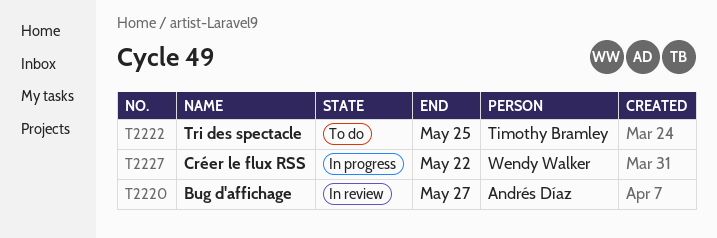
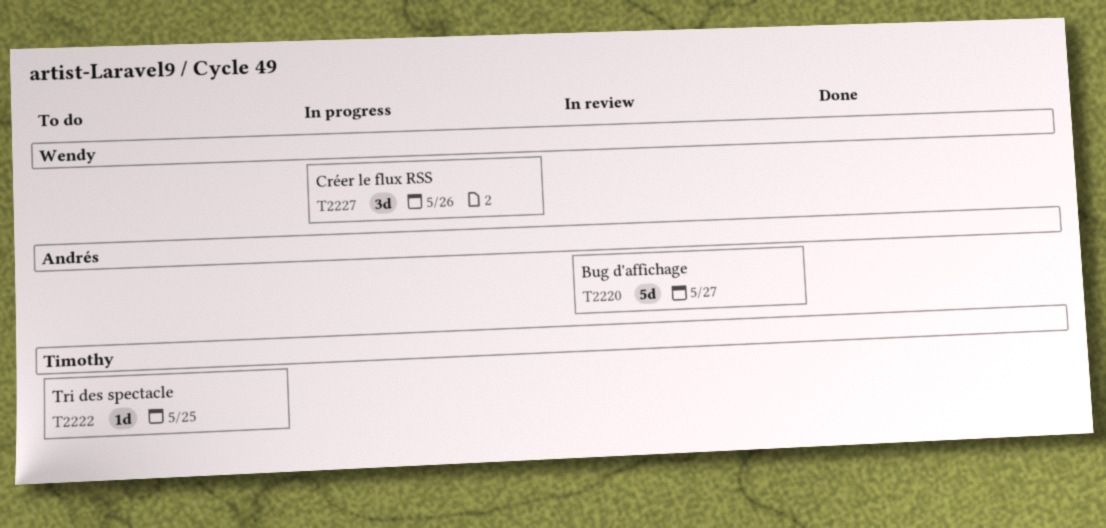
T2227, due: May 22 -> May 26

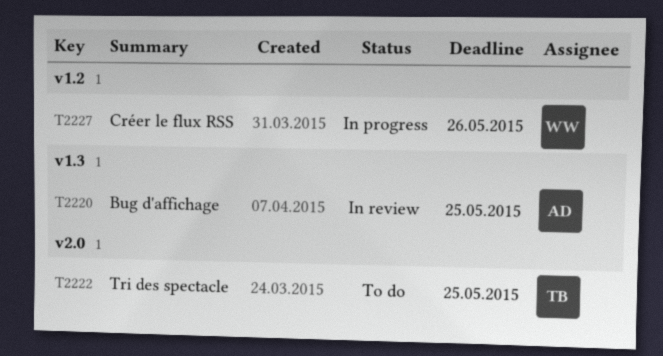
T2220, due: May 27 -> May 25

